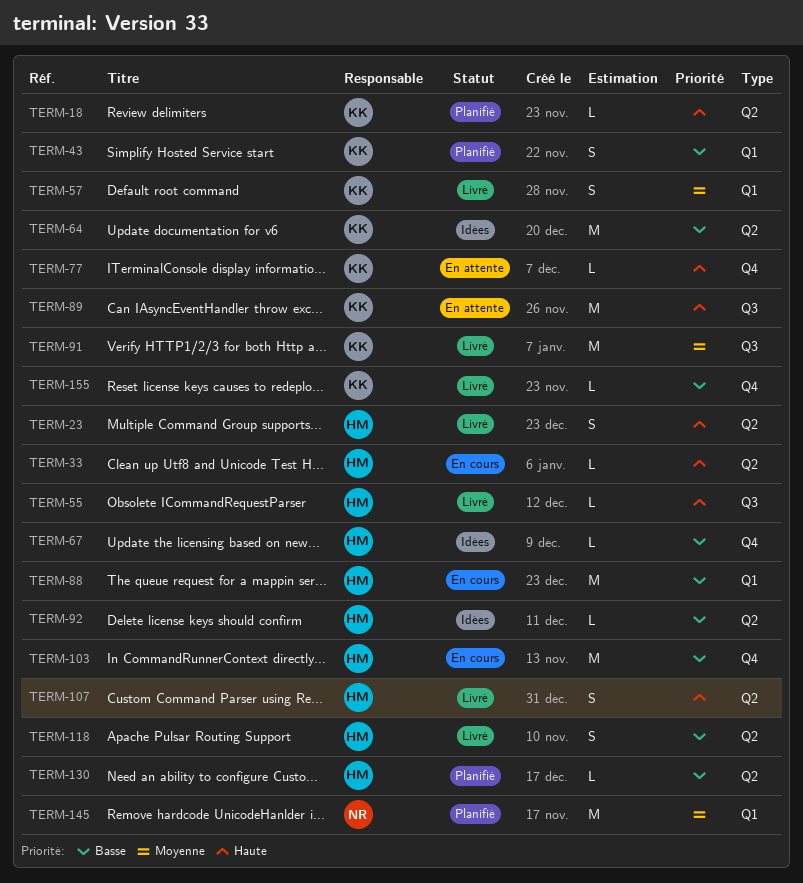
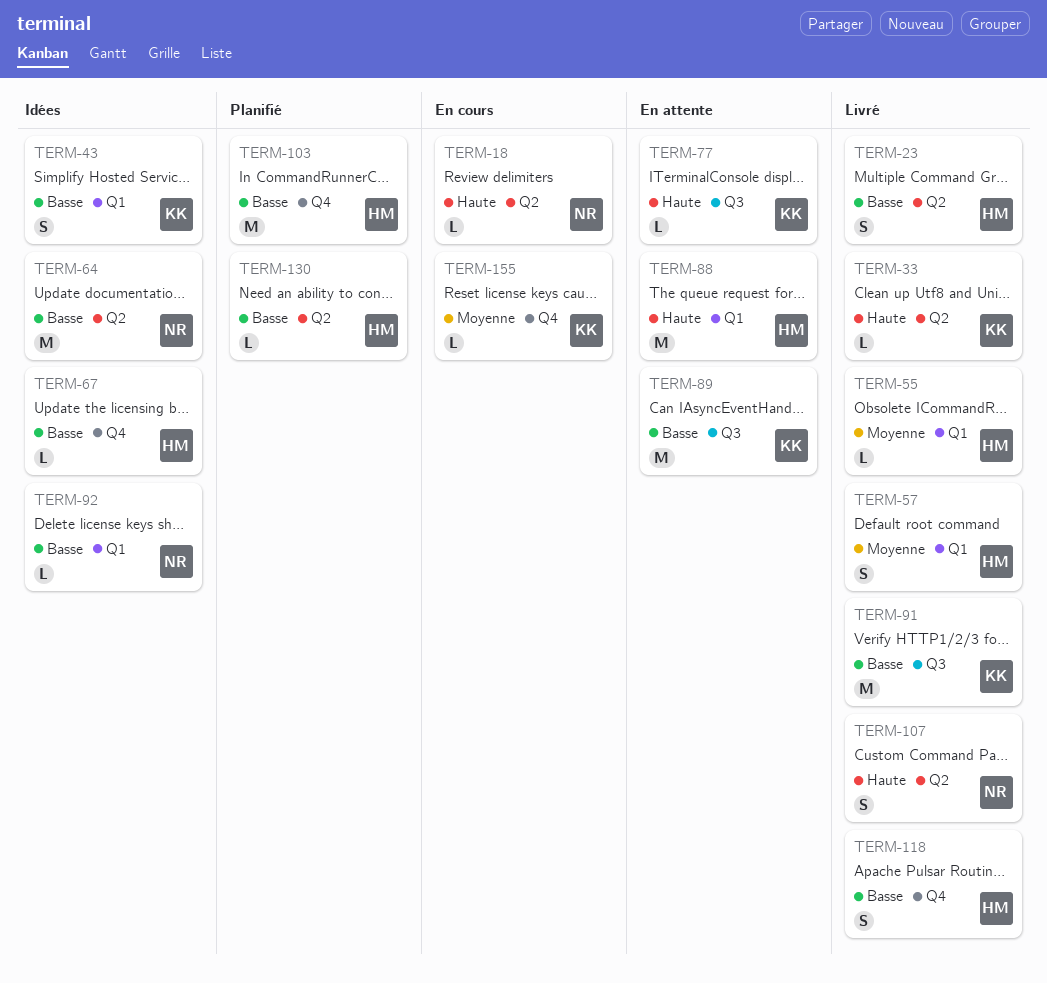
TERM-18, status: Planifié -> En cours
TERM-18, owner: KK -> NR
TERM-23, priority: Haute -> Basse
TERM-33, status: En cours -> Livré
TERM-33, owner: HM -> KK
TERM-43, status: Planifié -> Idées
TERM-55, priority: Haute -> Moyenne
TERM-55, label: Q3 -> Q1
TERM-57, owner: KK -> HM
TERM-64, owner: KK -> NR
TERM-77, label: Q4 -> Q3
TERM-88, status: En cours -> En attente
TERM-88, priority: Basse -> Haute
TERM-89, priority: Haute -> Basse
TERM-91, priority: Moyenne -> Basse
TERM-92, owner: HM -> NR
TERM-92, label: Q2 -> Q1
TERM-103, status: En cours -> Planifié
TERM-107, owner: HM -> NR
TERM-118, label: Q2 -> Q4
TERM-145: present -> none
TERM-155, status: Livré -> En cours
TERM-155, priority: Basse -> Moyenne

